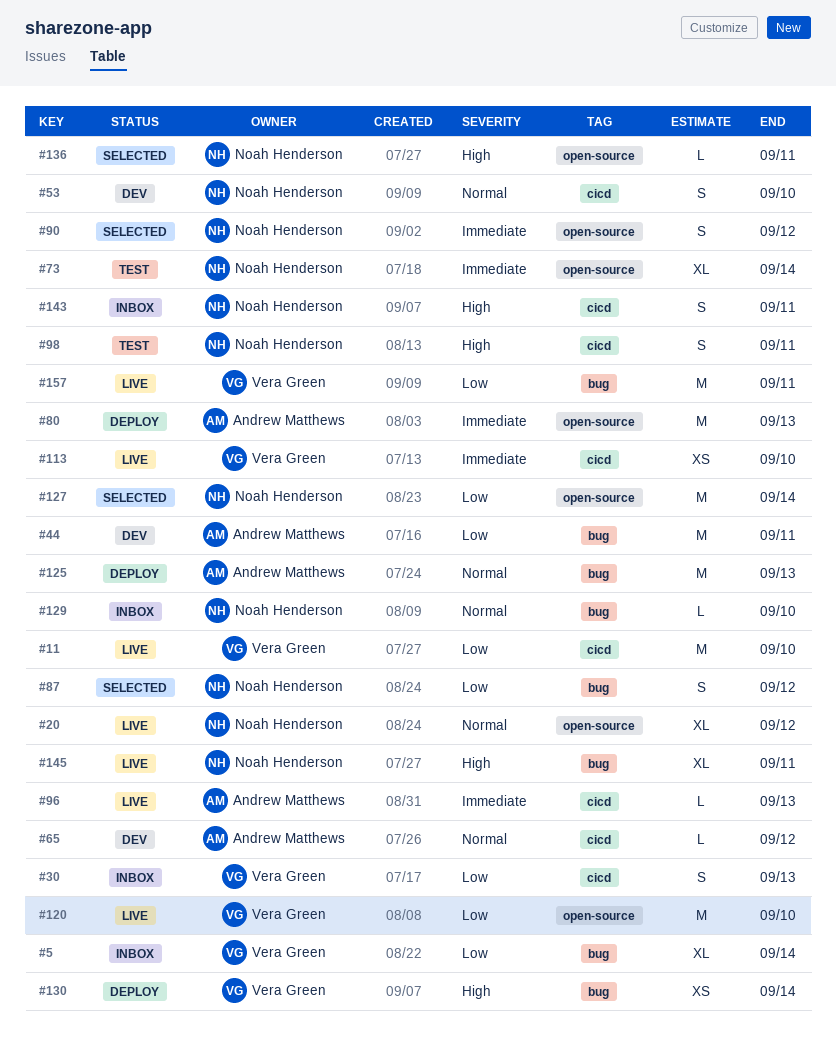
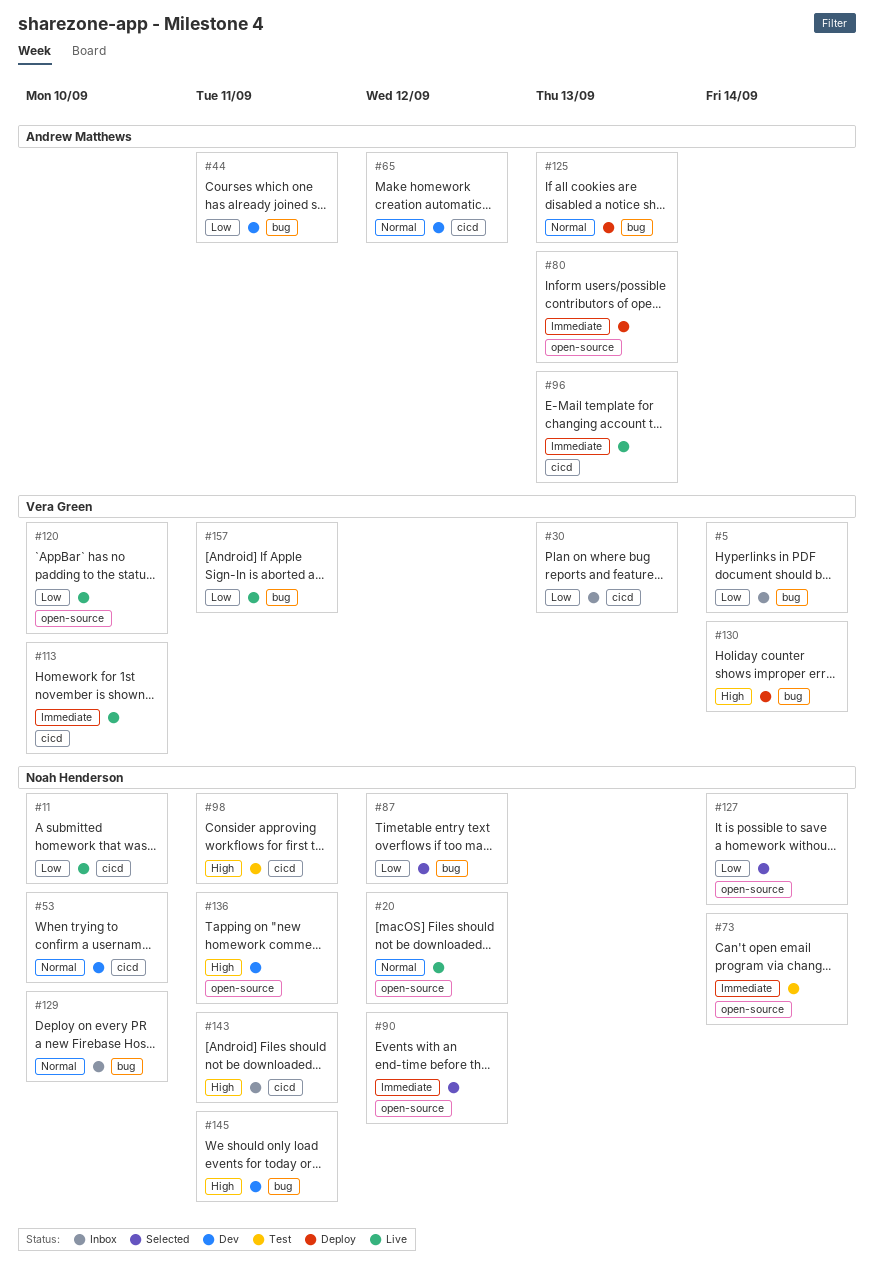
#11, owner: Vera Green -> Noah Henderson
#136, status: Selected -> Dev
#145, status: Live -> Dev

